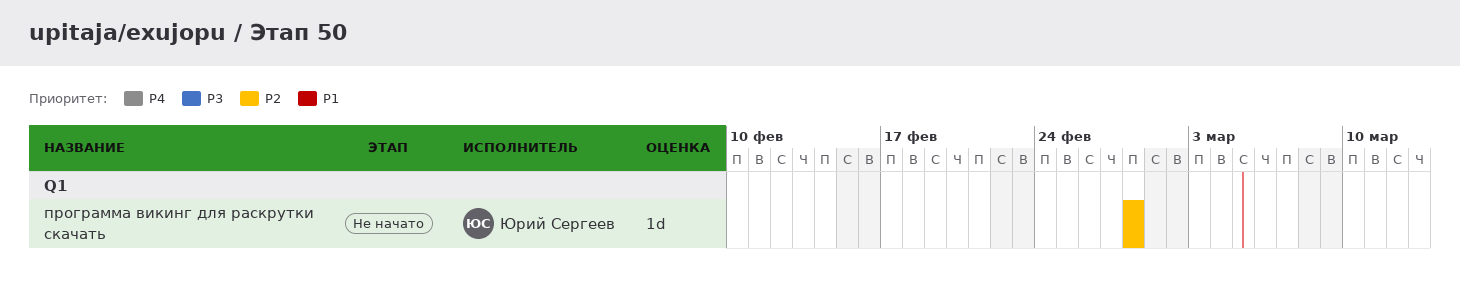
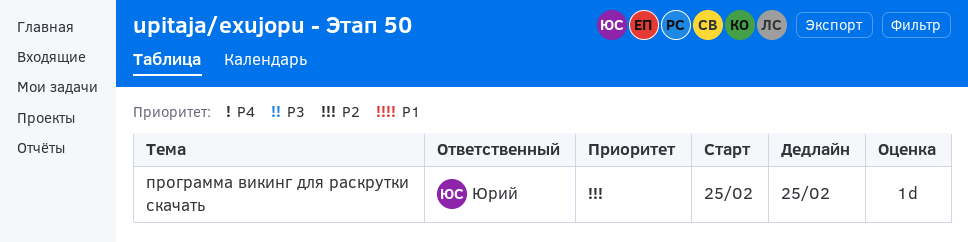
программа викинг для раскрутки скачать, start: Feb 28 -> Feb 25
программа викинг для раскрутки скачать, due: Feb 28 -> Feb 25

